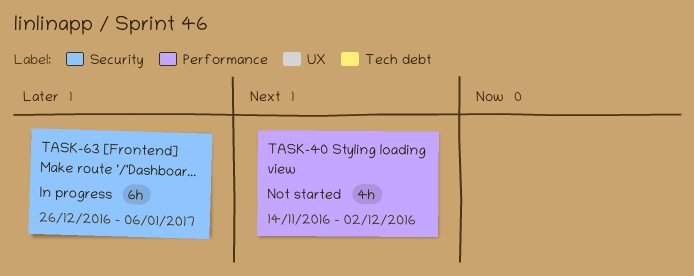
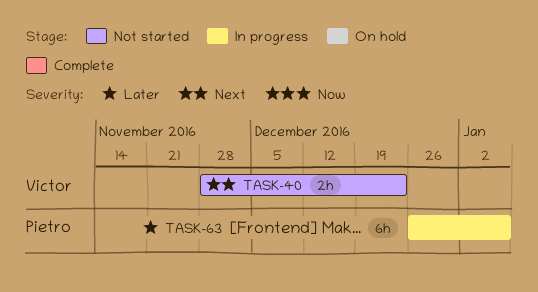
TASK-40, estimate: 4h -> 2h
TASK-40, start: Nov 14 -> Nov 28
TASK-40, due: Dec 2 -> Dec 23

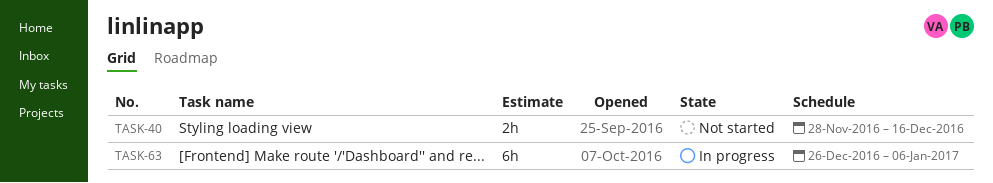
TASK-40, due: Dec 23 -> Dec 16

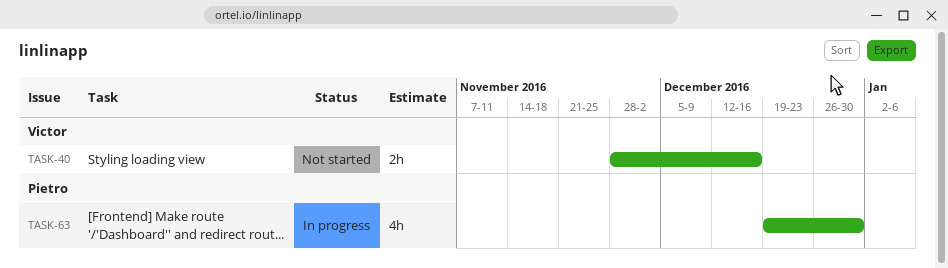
TASK-63, estimate: 6h -> 4h
TASK-63, start: Dec 26 -> Dec 19
TASK-63, due: Jan 6 -> Dec 30

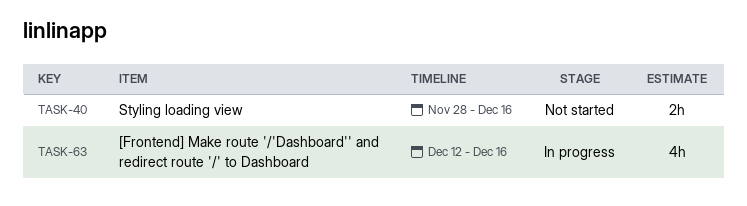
TASK-63, start: Dec 19 -> Dec 12
TASK-63, due: Dec 30 -> Dec 16

